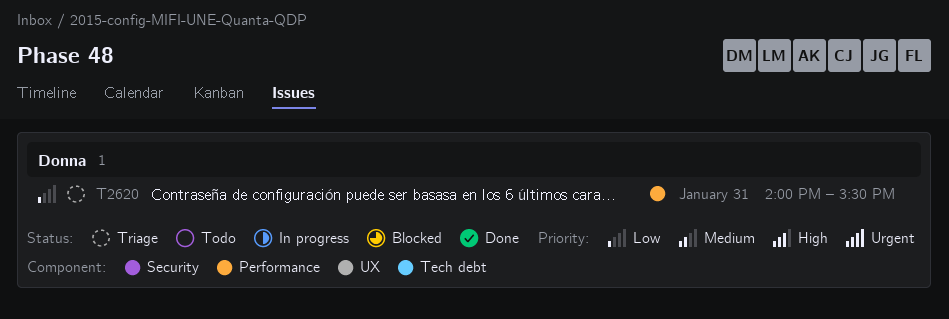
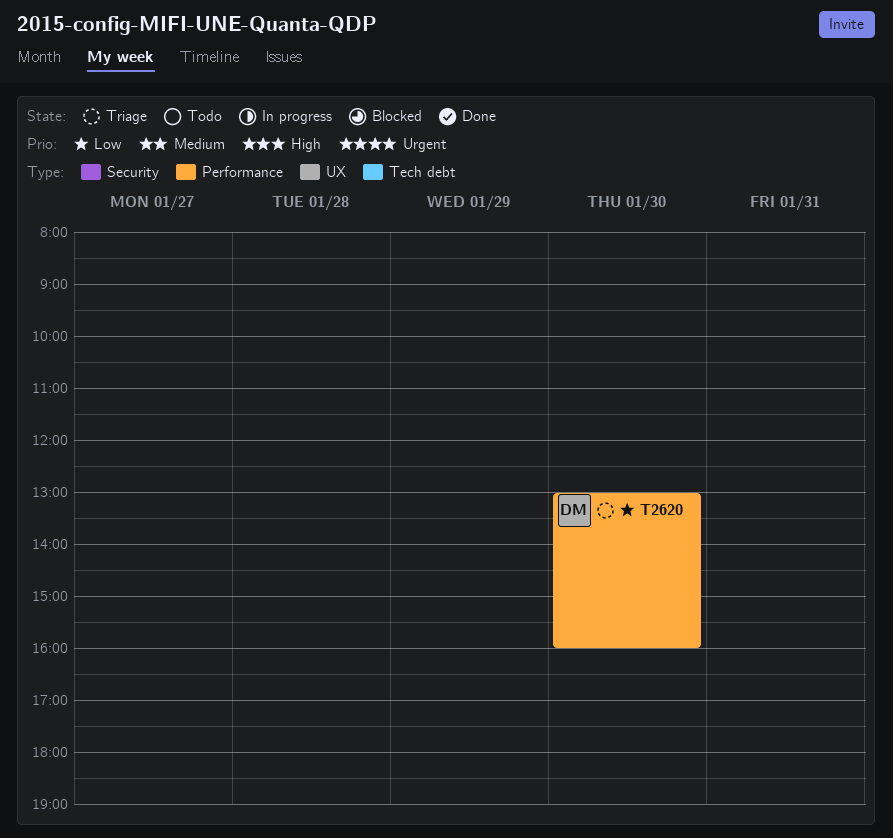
T2620, day: Jan 31 -> Jan 30
T2620, begins: 14:00 -> 13:00
T2620, ends: 15:30 -> 16:00

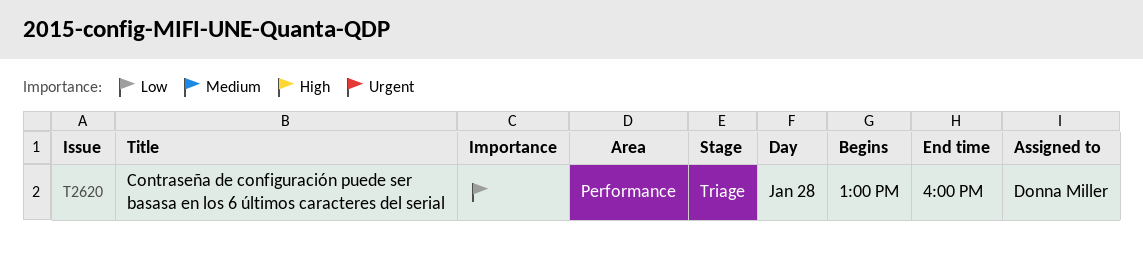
T2620, day: Jan 30 -> Jan 28

